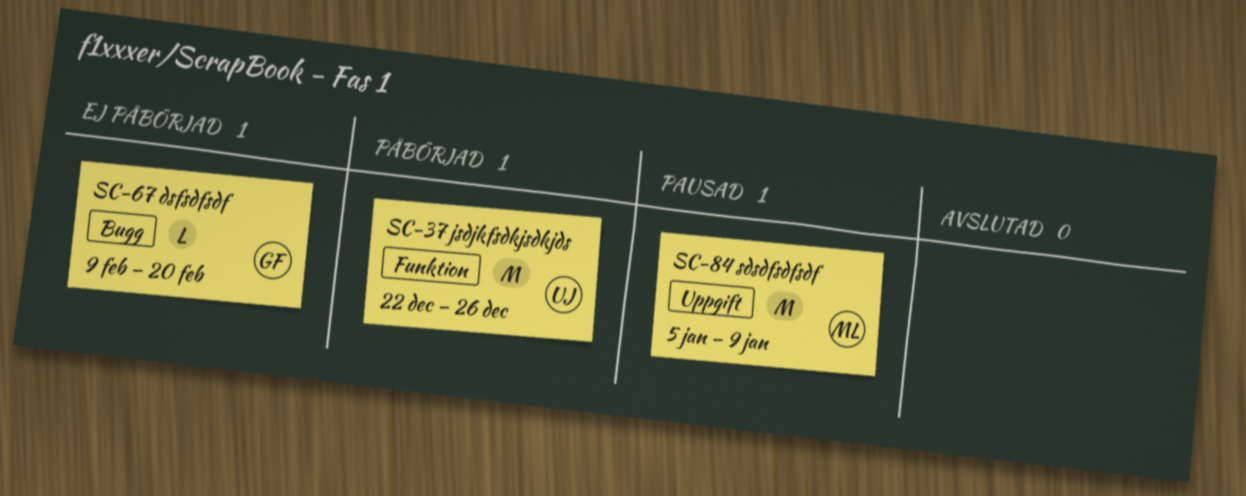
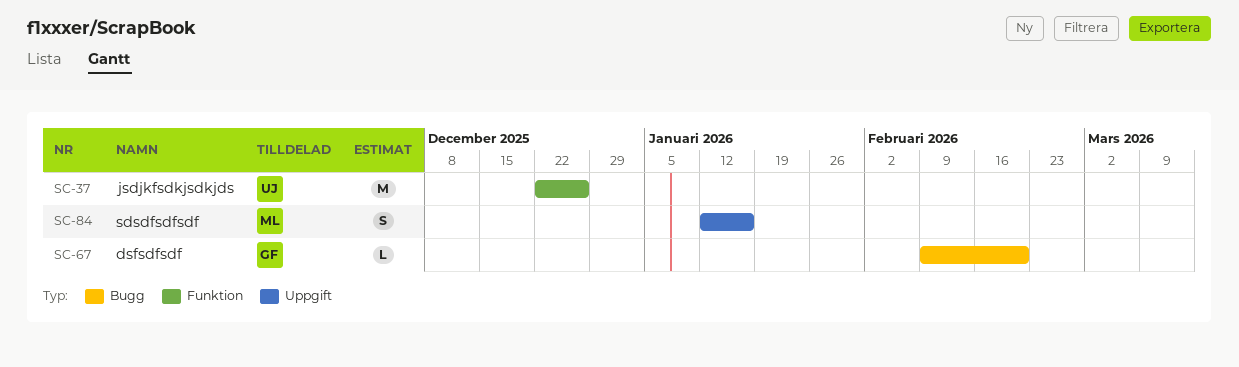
SC-84, estimate: M -> S
SC-84, start: Jan 5 -> Jan 12
SC-84, due: Jan 9 -> Jan 16

